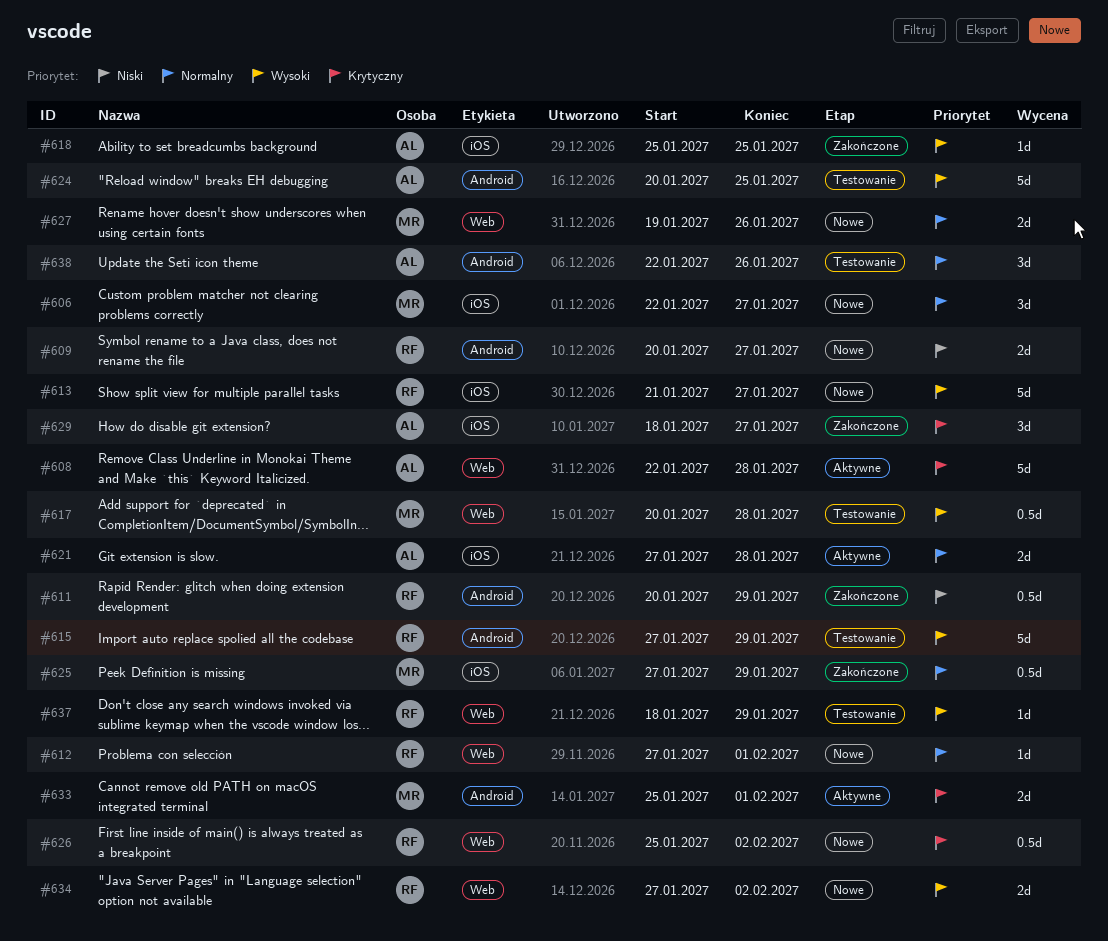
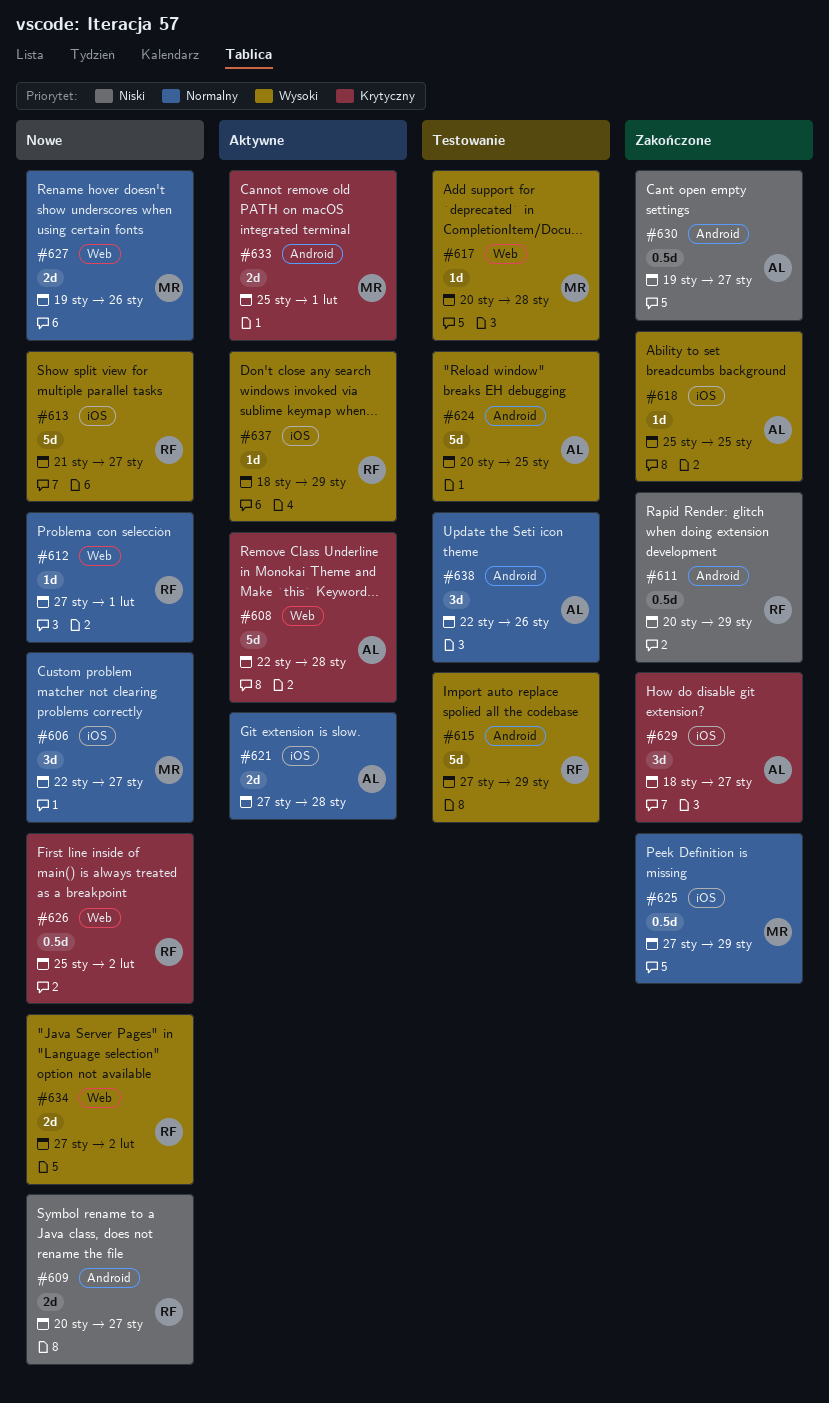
#617, estimate: 0.5d -> 1d
#630: none -> present
#637, status: Testowanie -> Aktywne
#637, label: Web -> iOS

